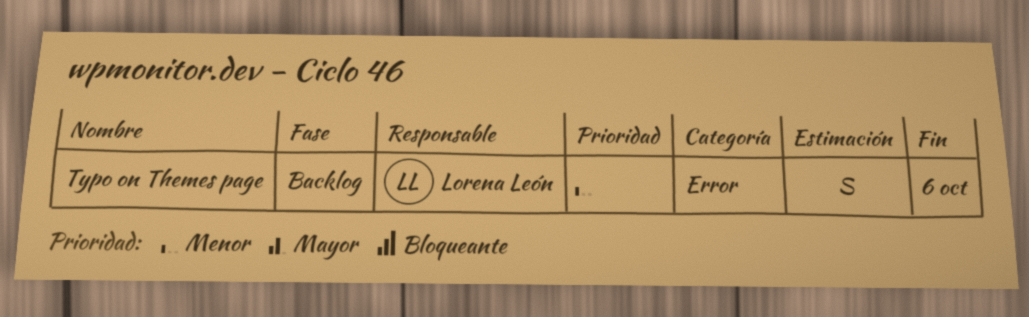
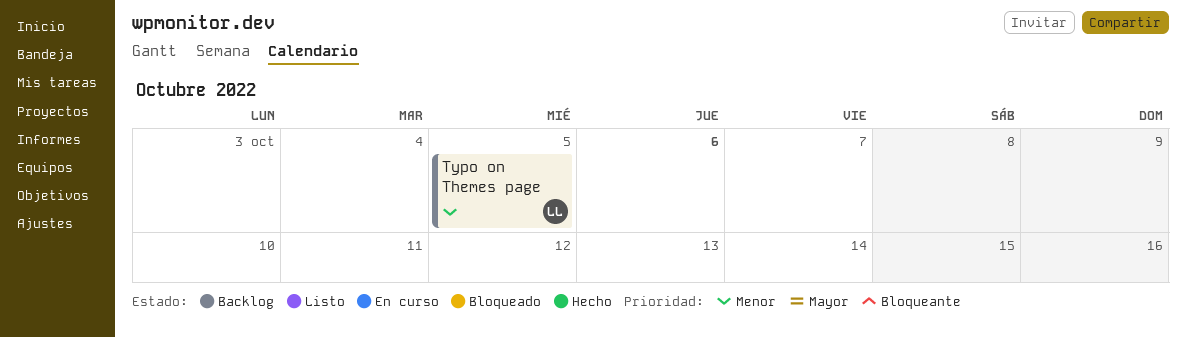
Typo on Themes page, due: Oct 6 -> Oct 5

